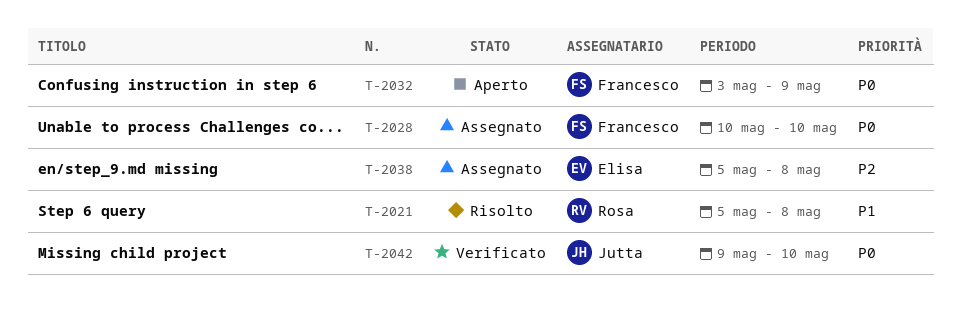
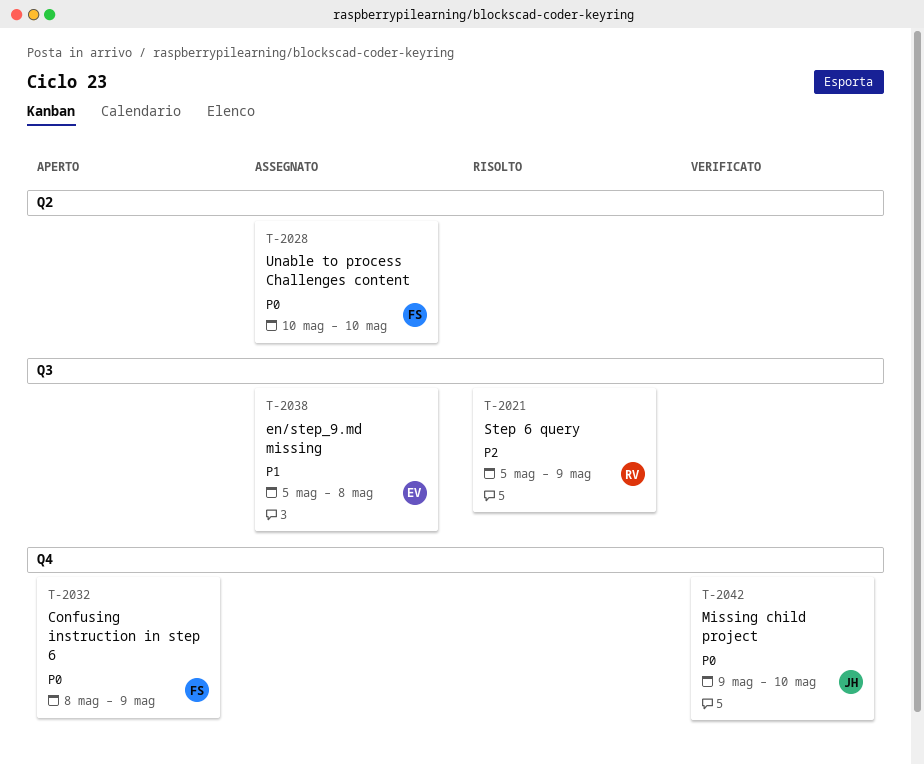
T-2021, priority: P1 -> P2
T-2021, due: May 8 -> May 9
T-2032, start: May 3 -> May 8
T-2038, priority: P2 -> P1

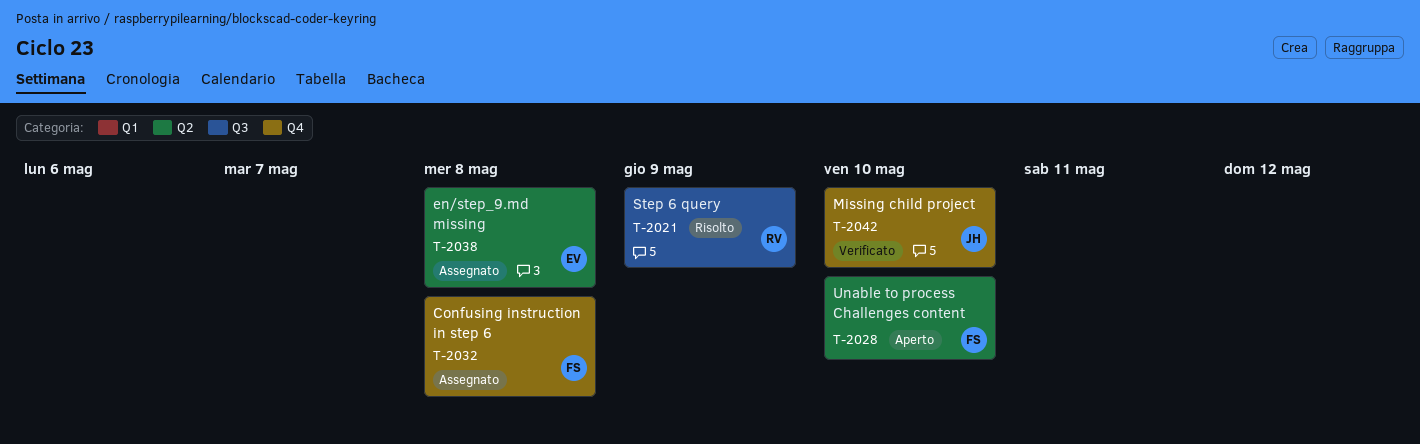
T-2028, status: Assegnato -> Aperto
T-2032, status: Aperto -> Assegnato
T-2032, due: May 9 -> May 8
T-2038, label: Q3 -> Q2

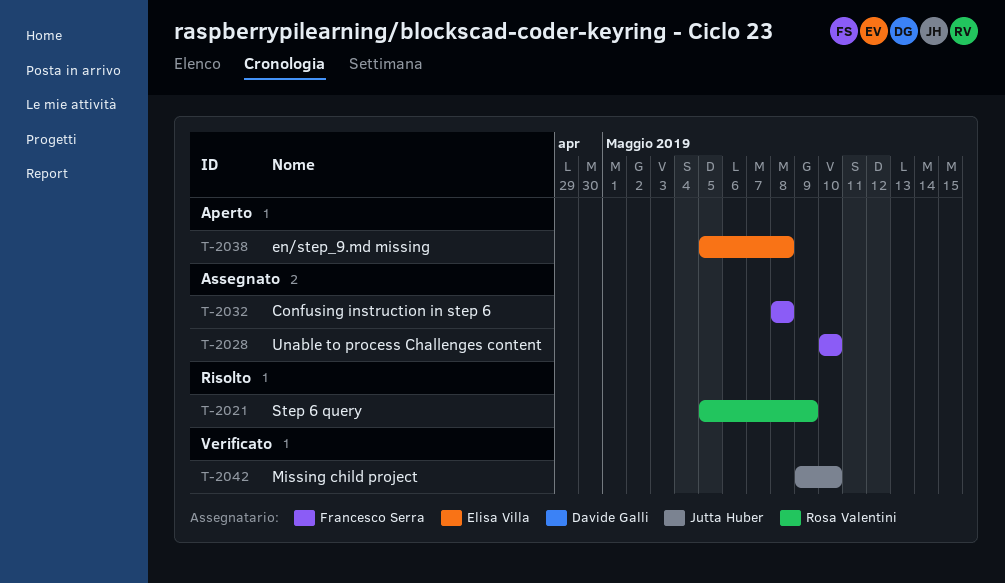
T-2028, status: Aperto -> Assegnato
T-2038, status: Assegnato -> Aperto

